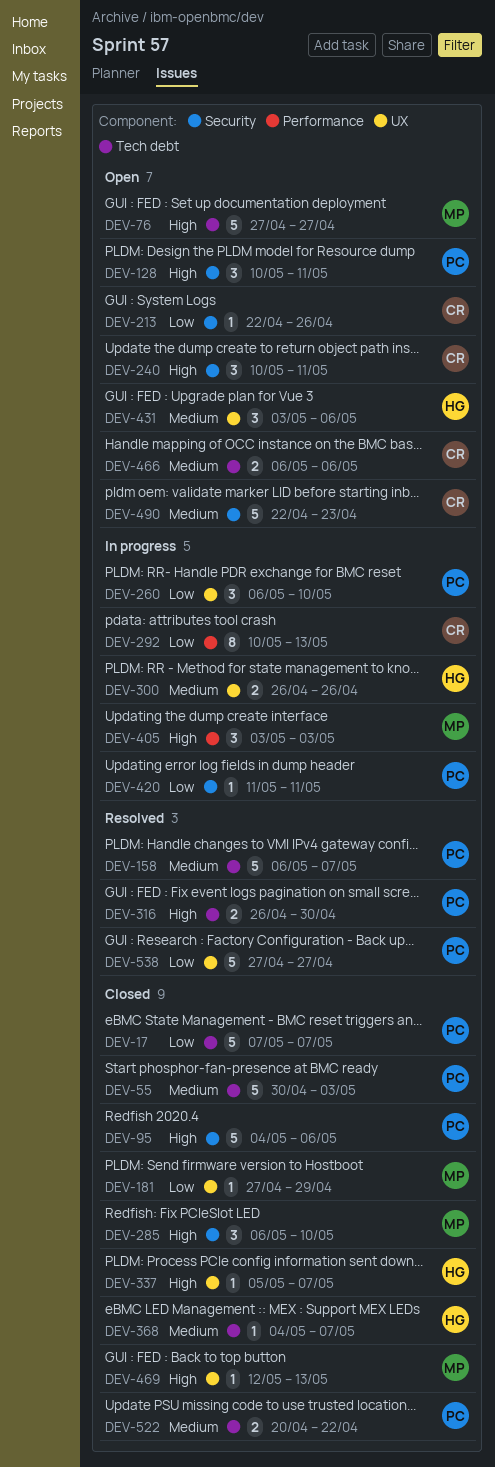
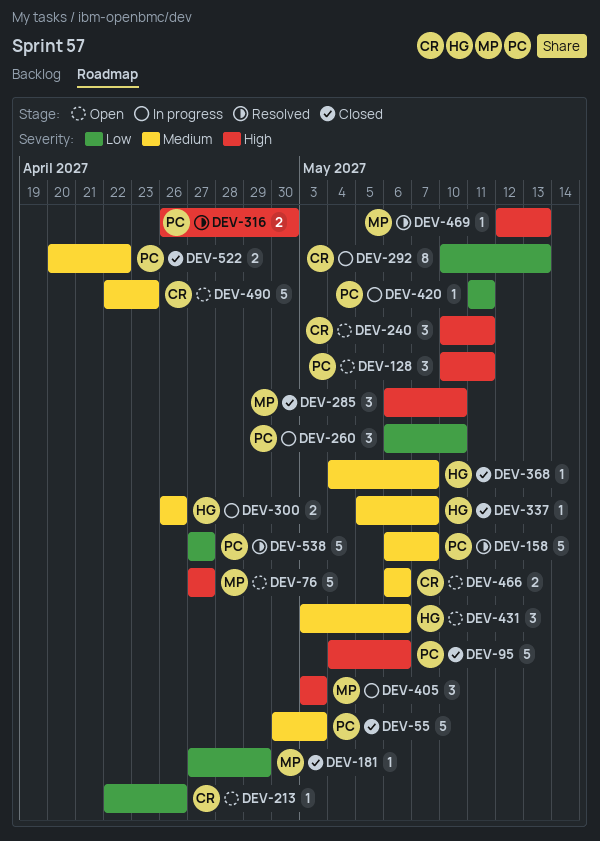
DEV-17: present -> none
DEV-337, priority: High -> Medium
DEV-469, status: Closed -> Resolved

